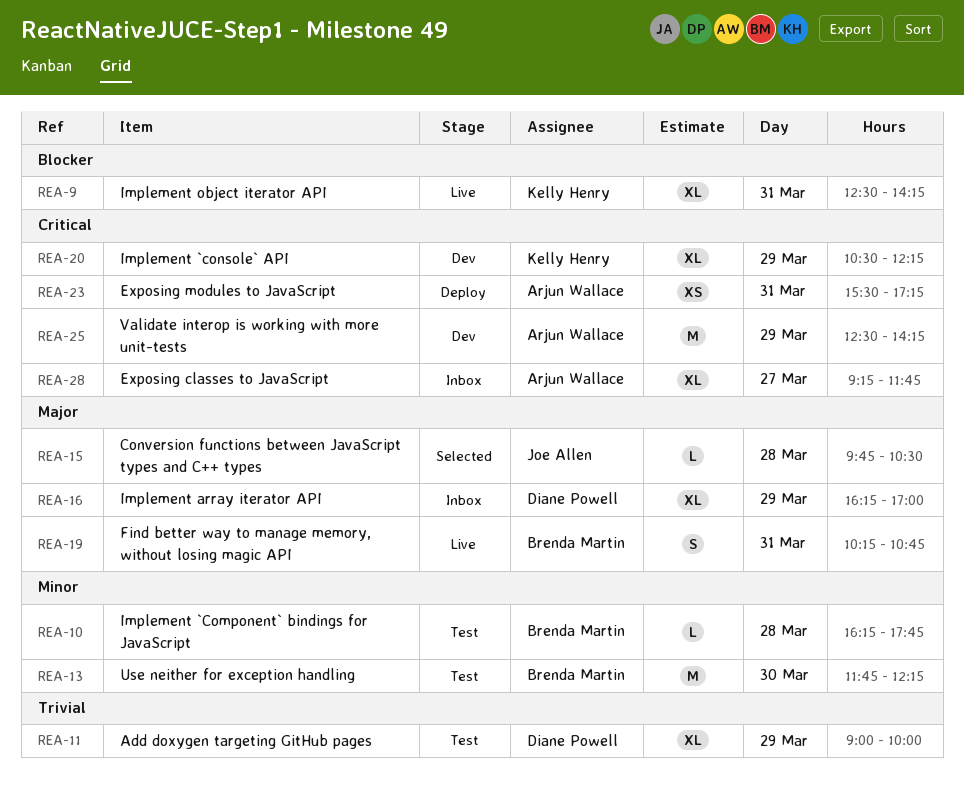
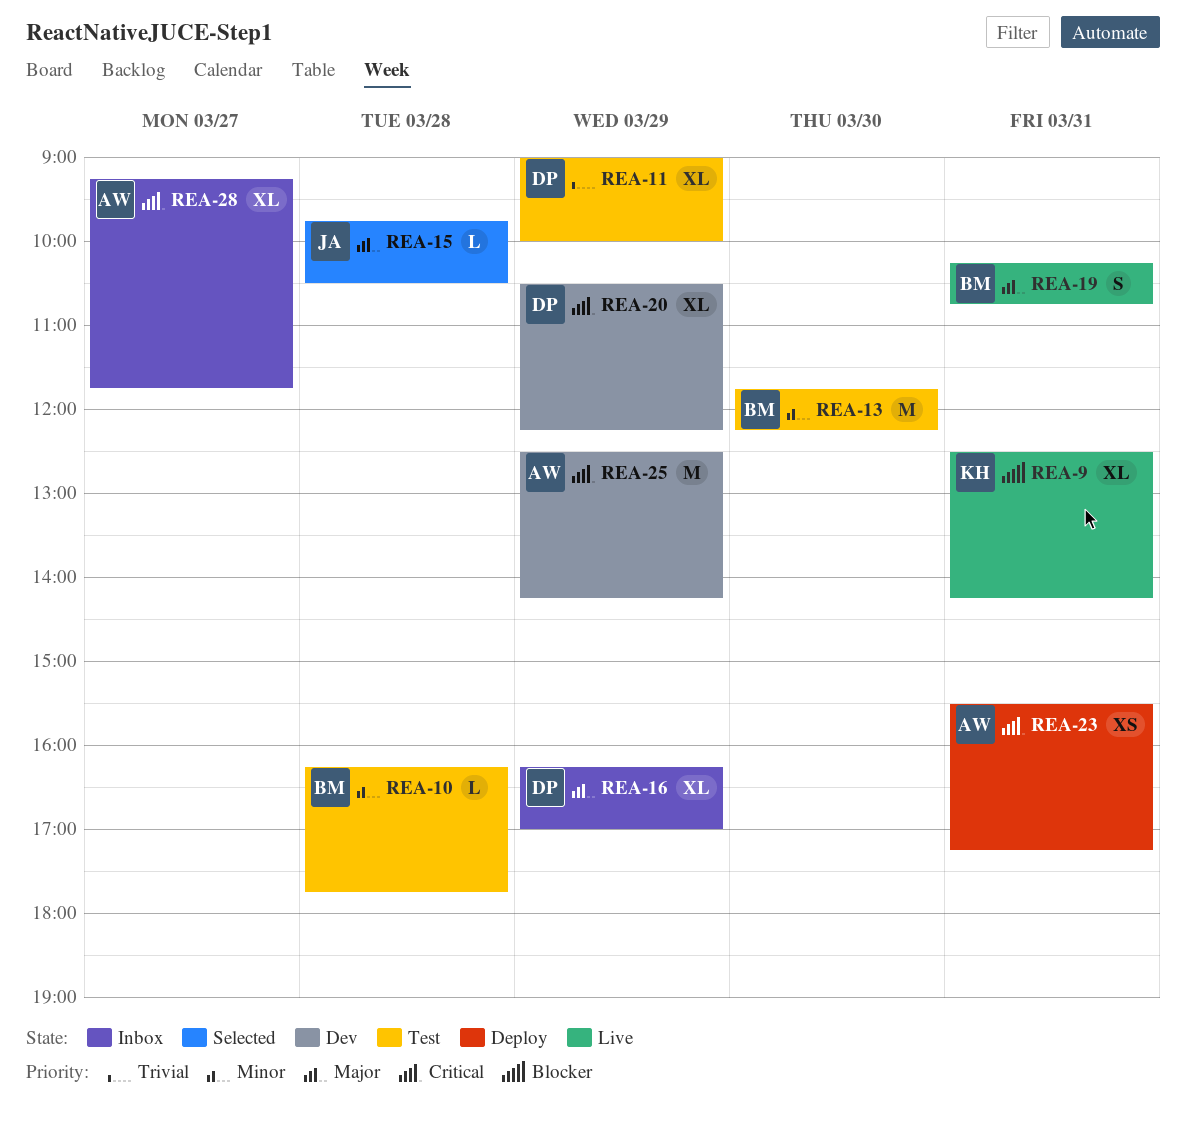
REA-20, owner: Kelly Henry -> Diane Powell

